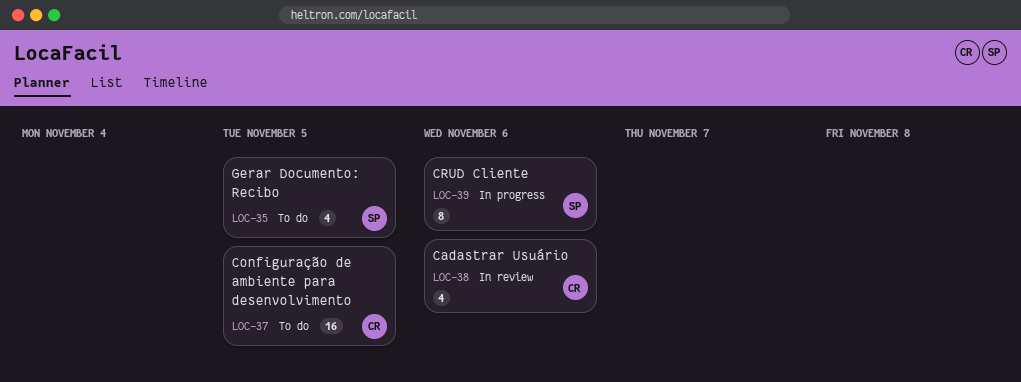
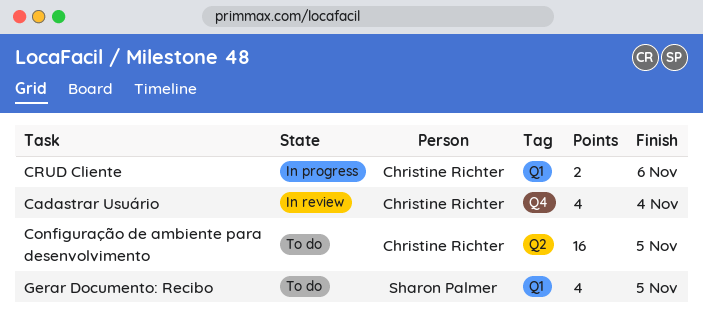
Cadastrar Usuário, due: Nov 6 -> Nov 4
CRUD Cliente, owner: Sharon Palmer -> Christine Richter
CRUD Cliente, estimate: 8 -> 2

